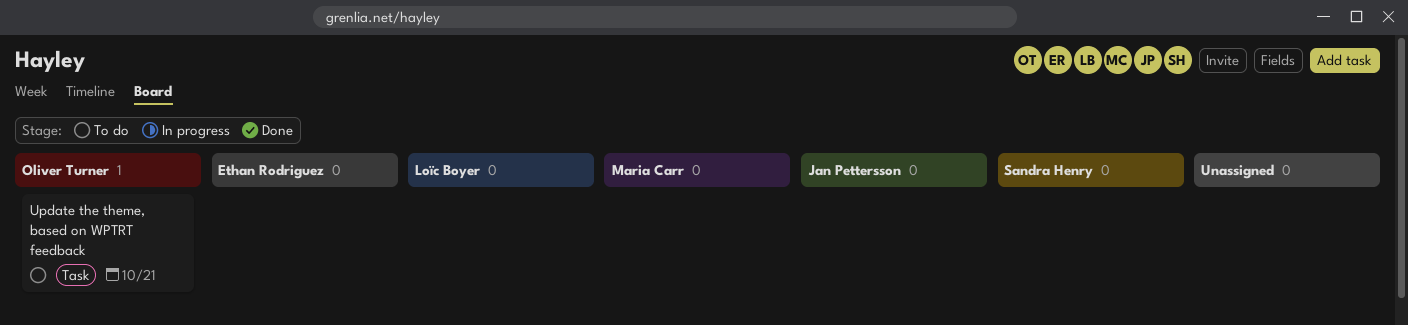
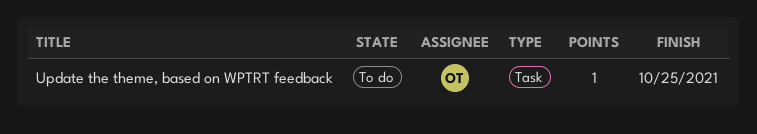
Update the theme, based on WPTRT feedback, due: Oct 21 -> Oct 25

